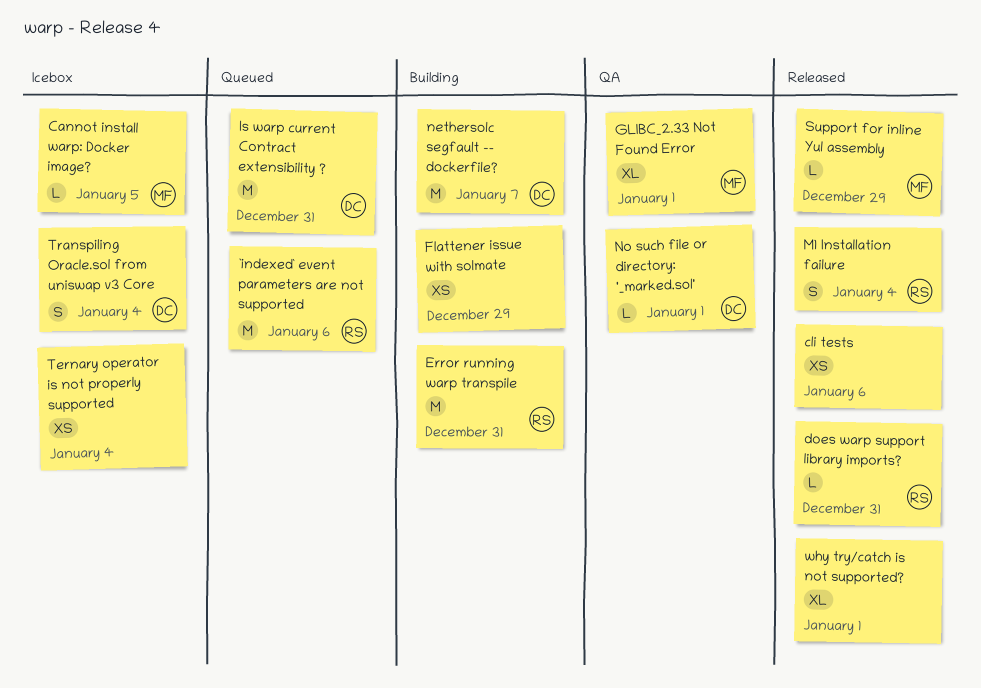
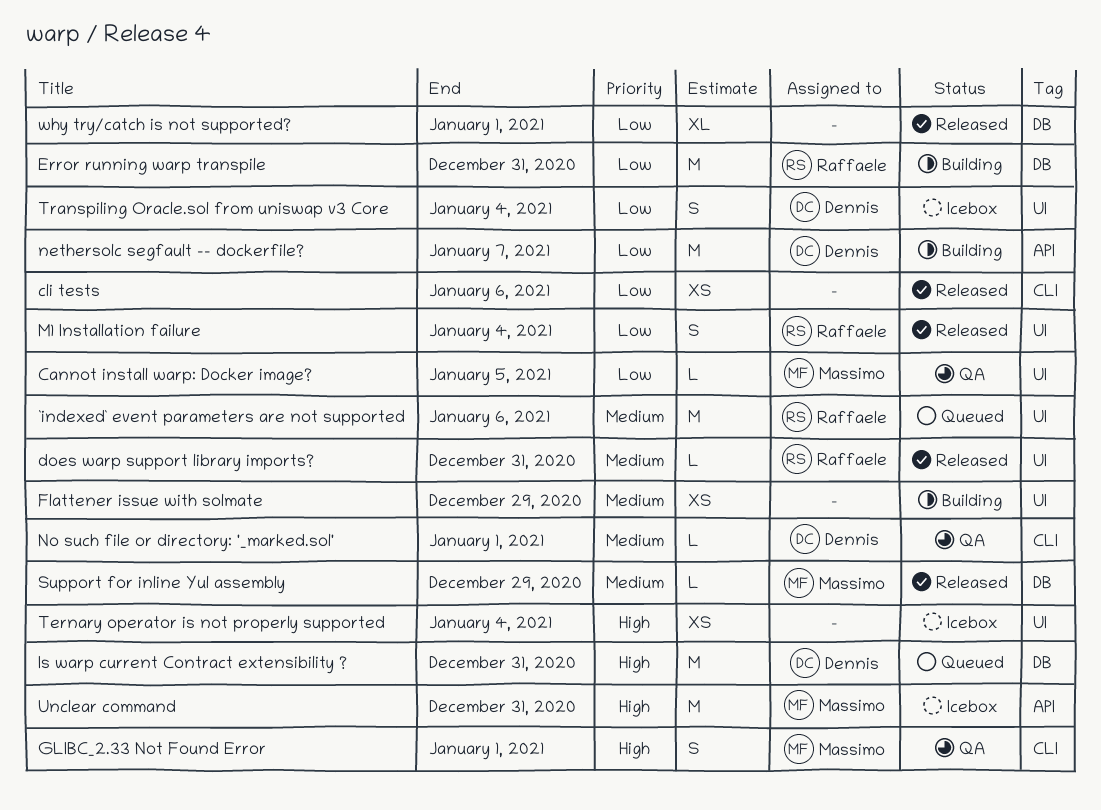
Cannot install warp: Docker image?, status: Icebox -> QA
GLIBC_2.33 Not Found Error, estimate: XL -> S
Unclear command: none -> present

